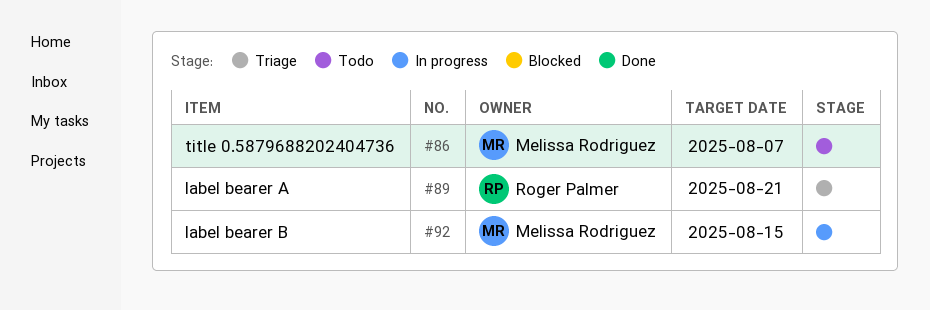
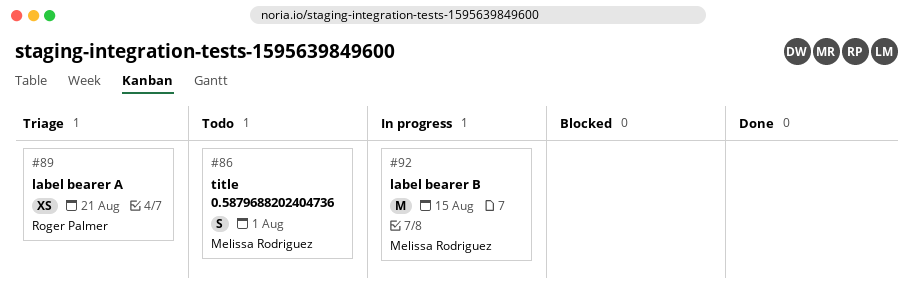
#86, due: Aug 7 -> Aug 1

